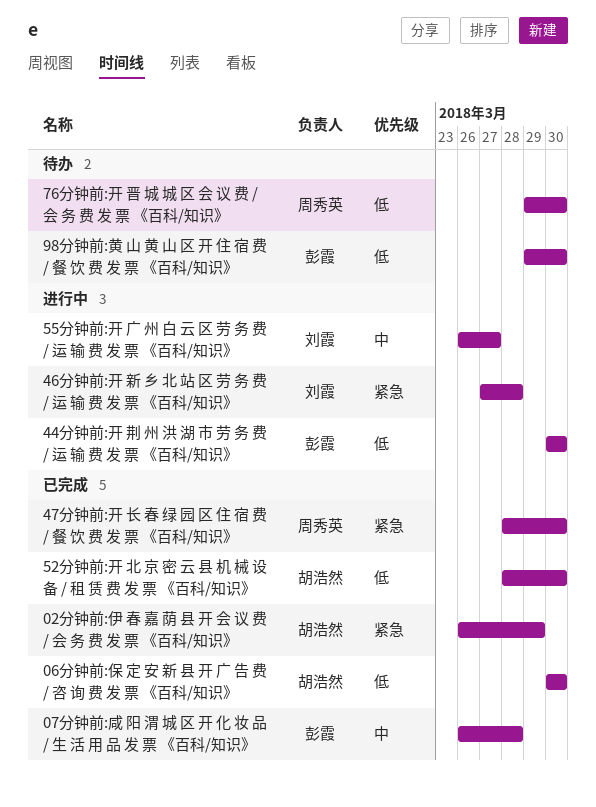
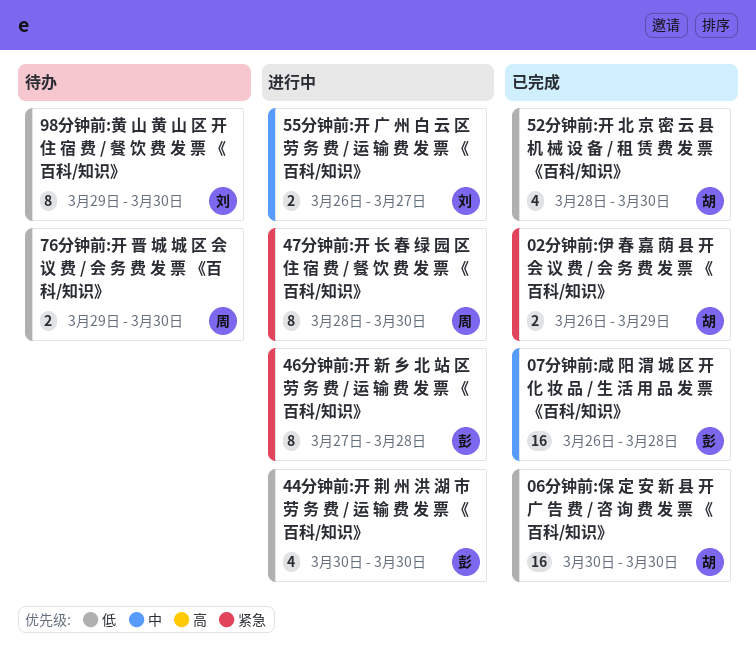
46分钟前:开 新 乡 北 站 区 劳 务 费 / 运 输 费 发 票 《百科/知识》, owner: 刘霞 -> 彭霞
47分钟前:开 长 春 绿 园 区 住 宿 费 / 餐 饮 费 发 票 《百科/知识》, status: 已完成 -> 进行中
98分钟前:黄 山 黄 山 区 开 住 宿 费 / 餐 饮 费 发 票 《百科/知识》, owner: 彭霞 -> 刘霞

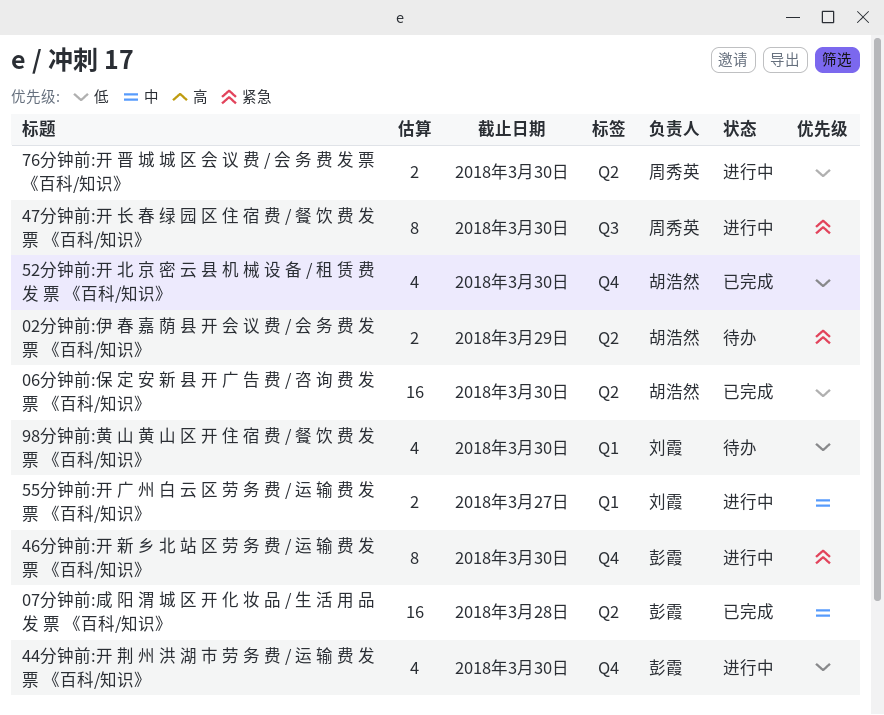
02分钟前:伊 春 嘉 荫 县 开 会 议 费 / 会 务 费 发 票 《百科/知识》, status: 已完成 -> 待办
46分钟前:开 新 乡 北 站 区 劳 务 费 / 运 输 费 发 票 《百科/知识》, due: Mar 28 -> Mar 30
76分钟前:开 晋 城 城 区 会 议 费 / 会 务 费 发 票 《百科/知识》, status: 待办 -> 进行中
98分钟前:黄 山 黄 山 区 开 住 宿 费 / 餐 饮 费 发 票 《百科/知识》, estimate: 8 -> 4

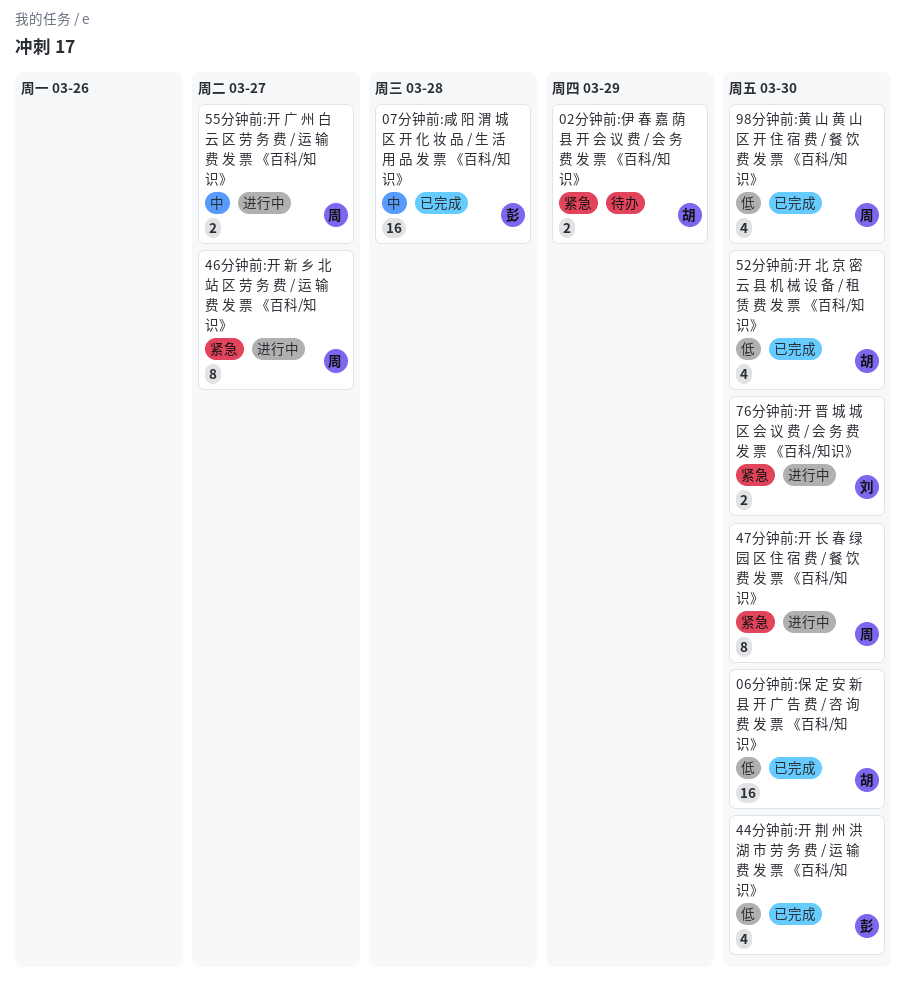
44分钟前:开 荆 州 洪 湖 市 劳 务 费 / 运 输 费 发 票 《百科/知识》, status: 进行中 -> 已完成
46分钟前:开 新 乡 北 站 区 劳 务 费 / 运 输 费 发 票 《百科/知识》, owner: 彭霞 -> 周秀英
46分钟前:开 新 乡 北 站 区 劳 务 费 / 运 输 费 发 票 《百科/知识》, due: Mar 30 -> Mar 27
55分钟前:开 广 州 白 云 区 劳 务 费 / 运 输 费 发 票 《百科/知识》, owner: 刘霞 -> 周秀英
76分钟前:开 晋 城 城 区 会 议 费 / 会 务 费 发 票 《百科/知识》, owner: 周秀英 -> 刘霞
76分钟前:开 晋 城 城 区 会 议 费 / 会 务 费 发 票 《百科/知识》, priority: 低 -> 紧急
98分钟前:黄 山 黄 山 区 开 住 宿 费 / 餐 饮 费 发 票 《百科/知识》, status: 待办 -> 已完成
98分钟前:黄 山 黄 山 区 开 住 宿 费 / 餐 饮 费 发 票 《百科/知识》, owner: 刘霞 -> 周秀英

